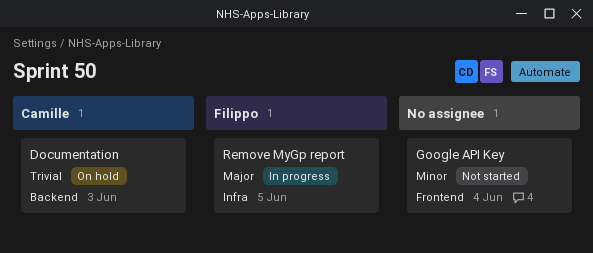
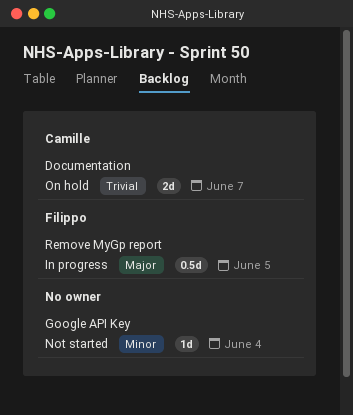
Documentation, due: Jun 3 -> Jun 7

